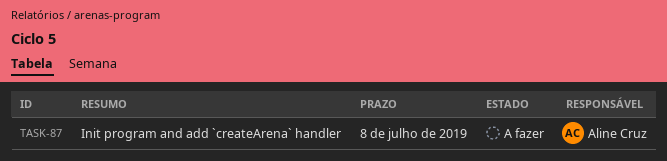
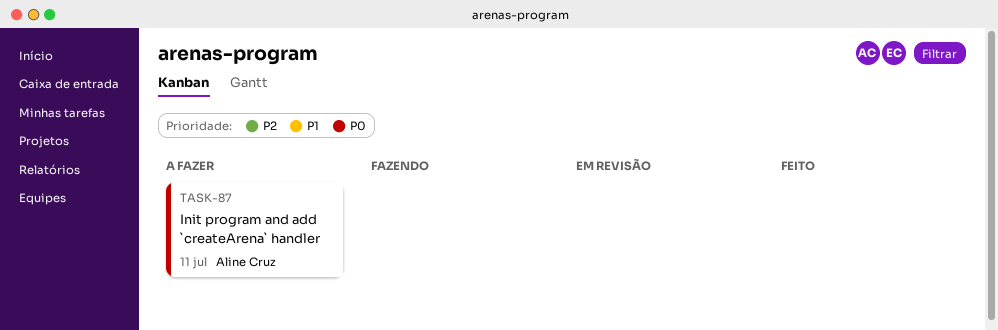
TASK-87, due: Jul 8 -> Jul 11

